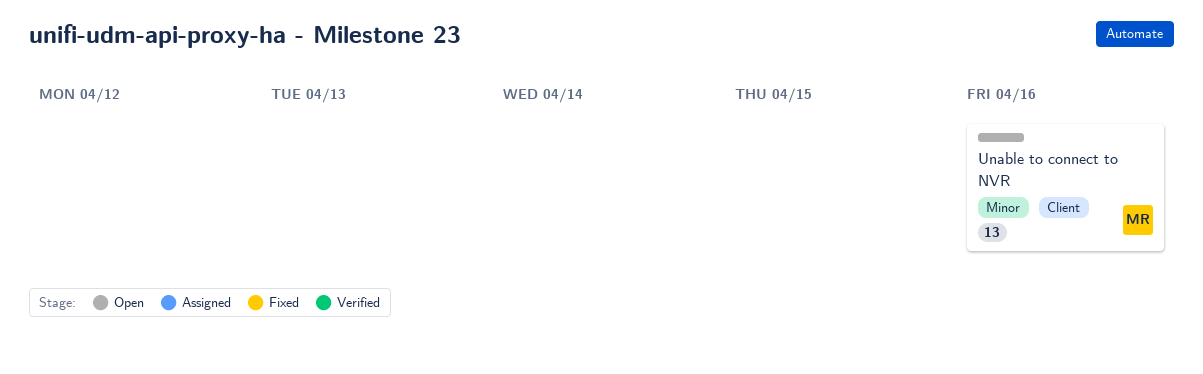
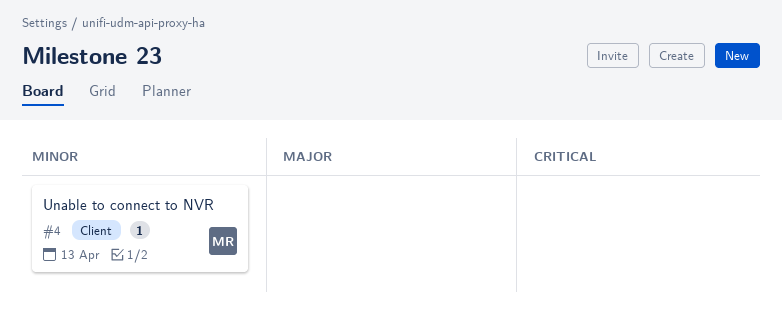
Unable to connect to NVR, estimate: 13 -> 1
Unable to connect to NVR, due: Apr 16 -> Apr 13

